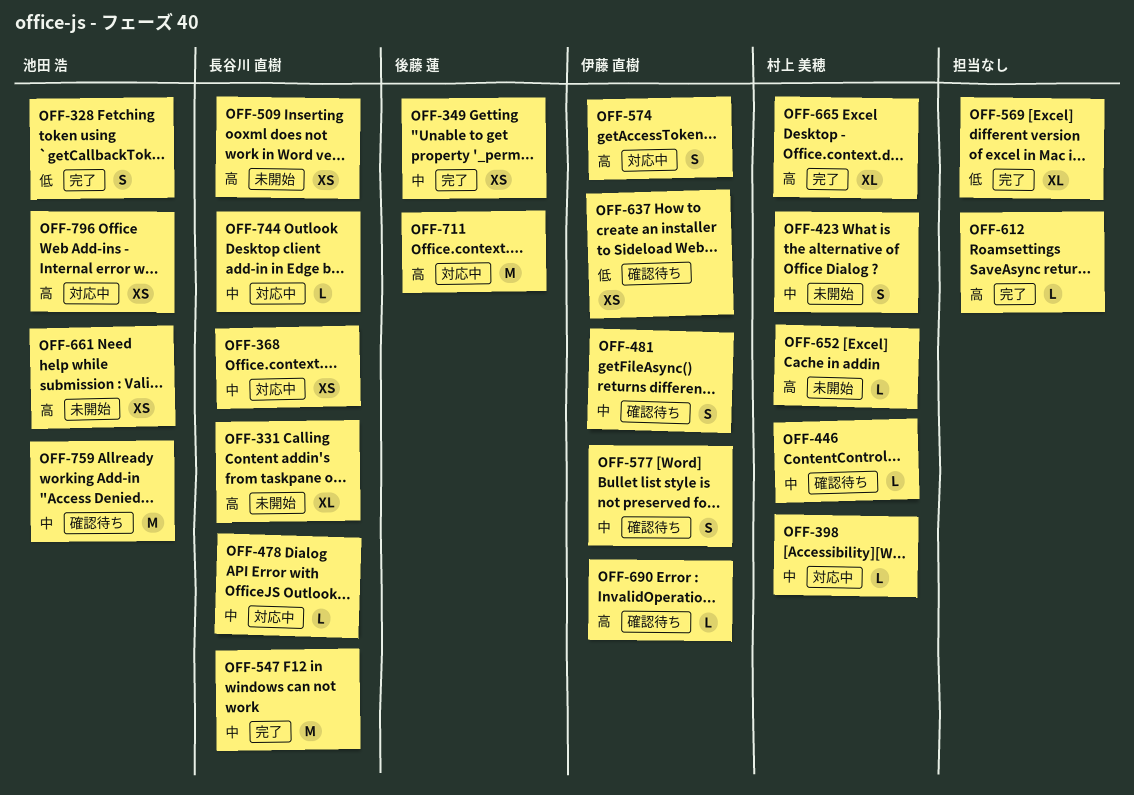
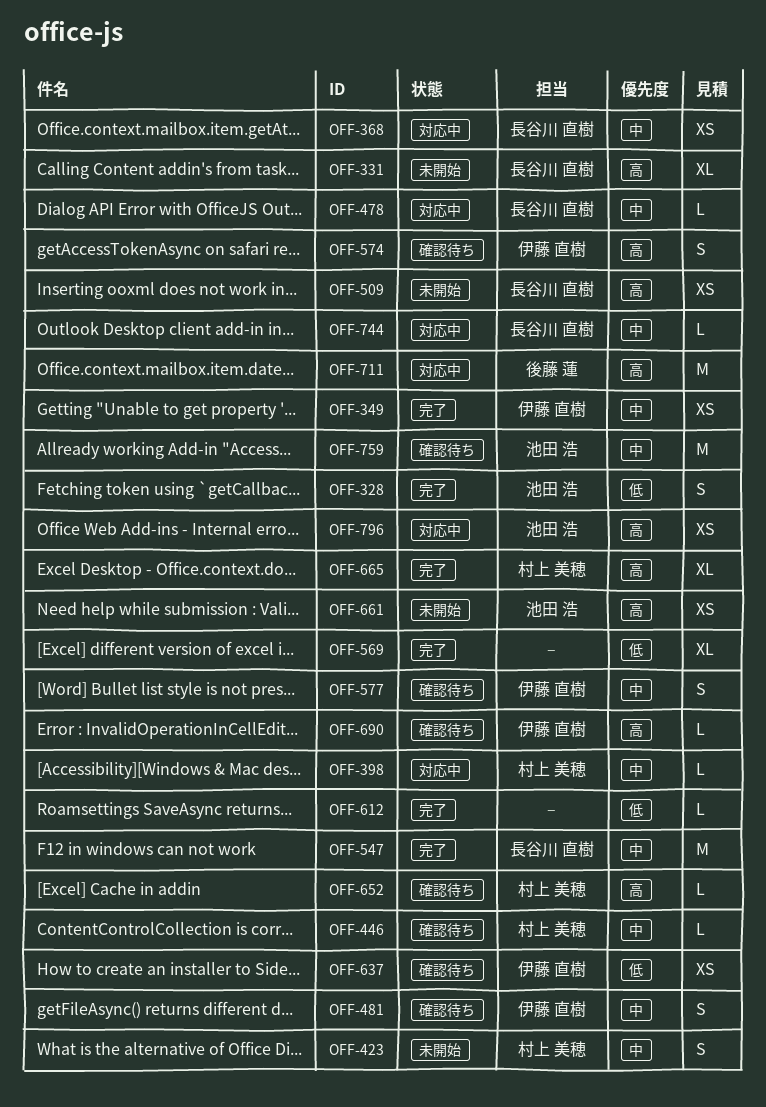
OFF-349, owner: 後藤 蓮 -> 伊藤 直樹
OFF-574, status: 対応中 -> 確認待ち
OFF-612, priority: 高 -> 低
OFF-652, status: 未開始 -> 確認待ち

